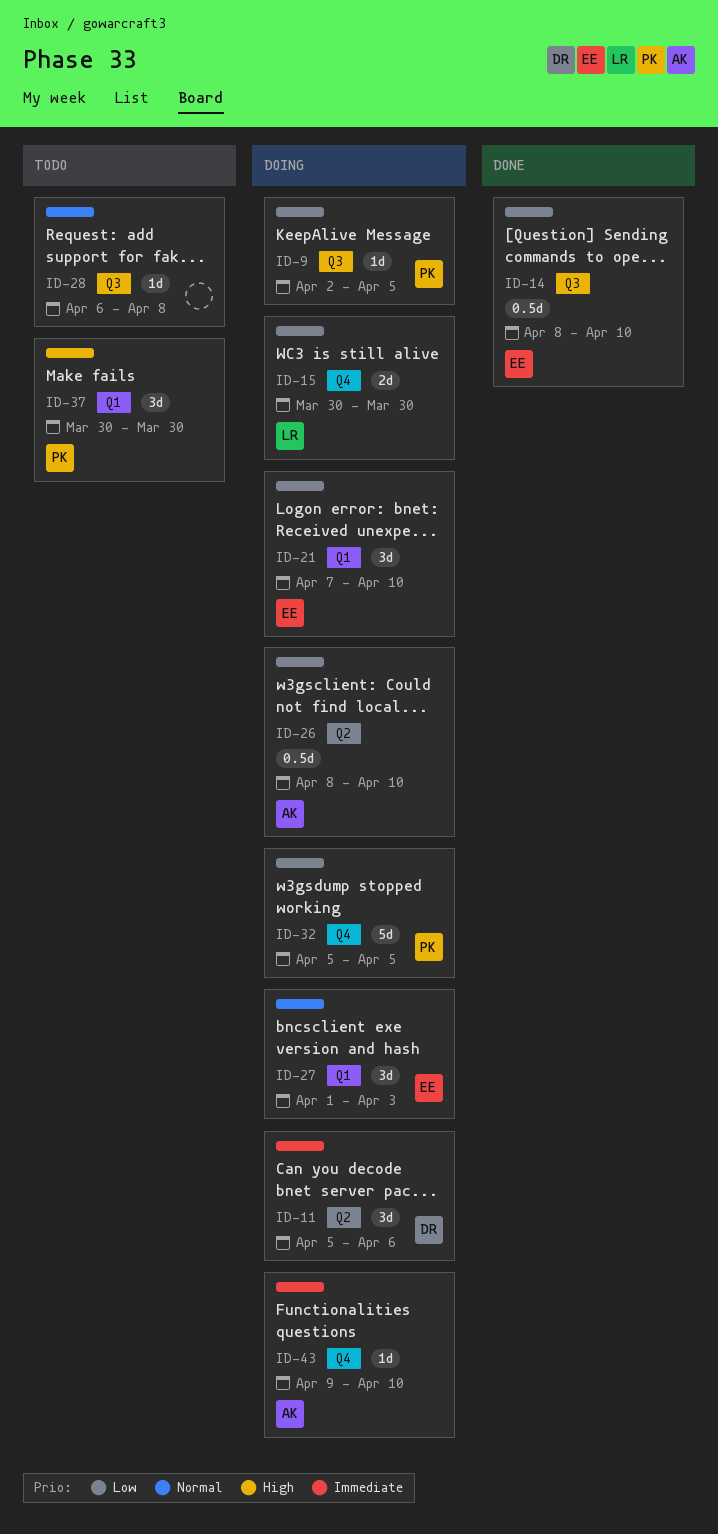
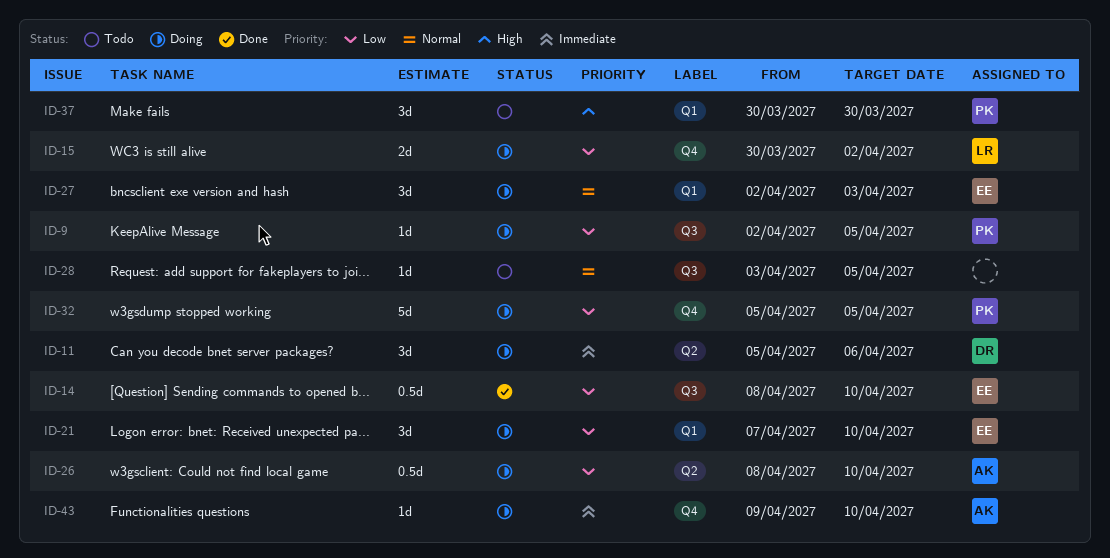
ID-15, due: Mar 30 -> Apr 2
ID-27, start: Apr 1 -> Apr 2
ID-28, start: Apr 6 -> Apr 3
ID-28, due: Apr 8 -> Apr 5

